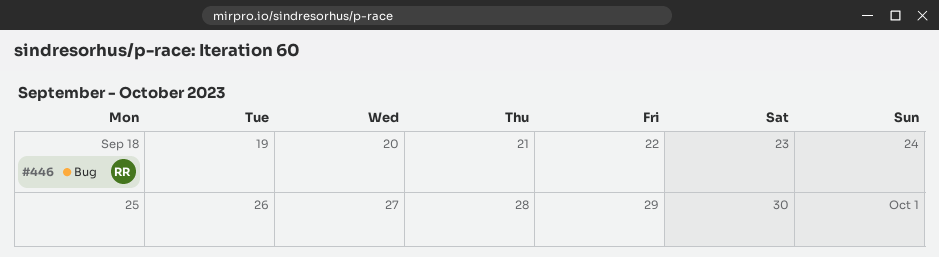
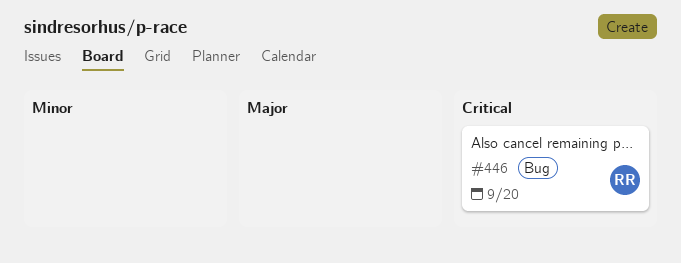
#446, due: Sep 18 -> Sep 20

